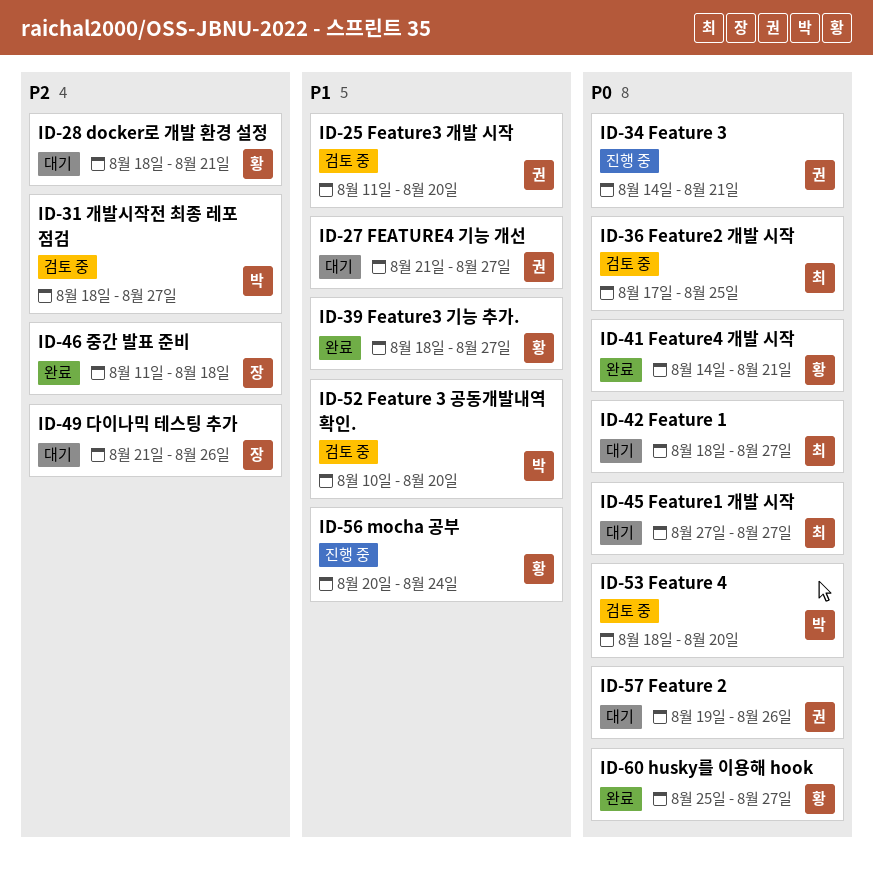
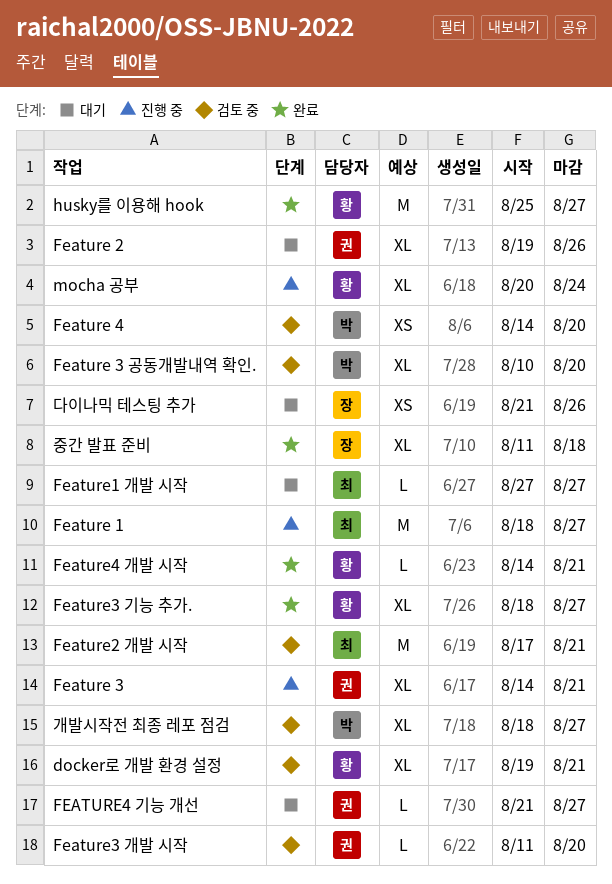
docker로 개발 환경 설정, status: 대기 -> 검토 중
docker로 개발 환경 설정, start: Aug 18 -> Aug 19
Feature 1, status: 대기 -> 진행 중
Feature 4, start: Aug 18 -> Aug 14
Feature2 개발 시작, due: Aug 25 -> Aug 21

